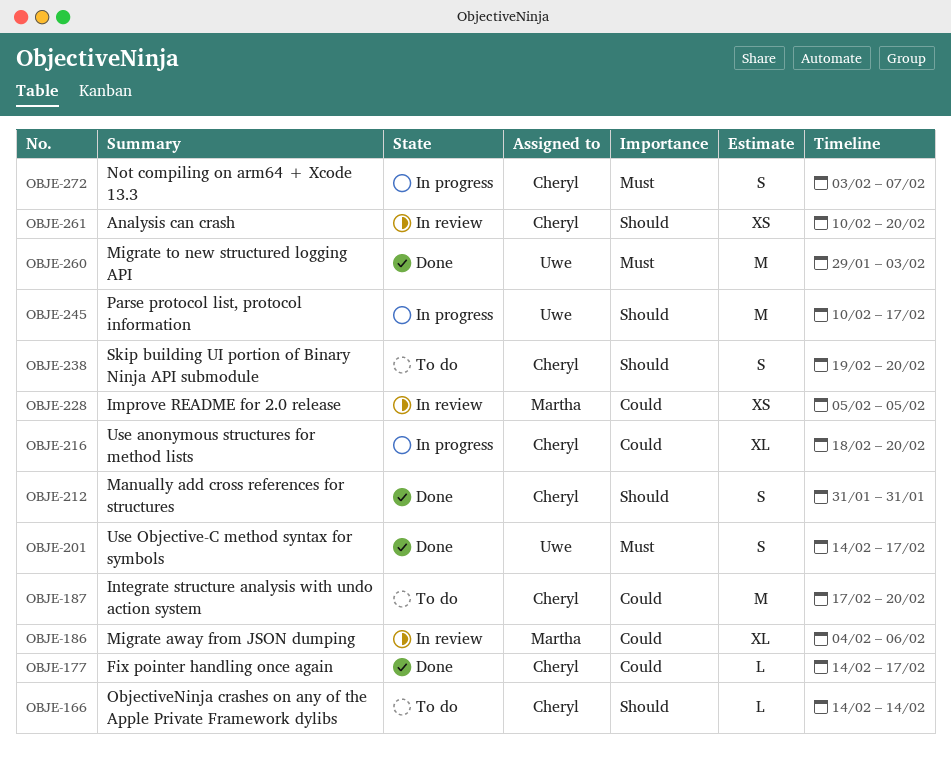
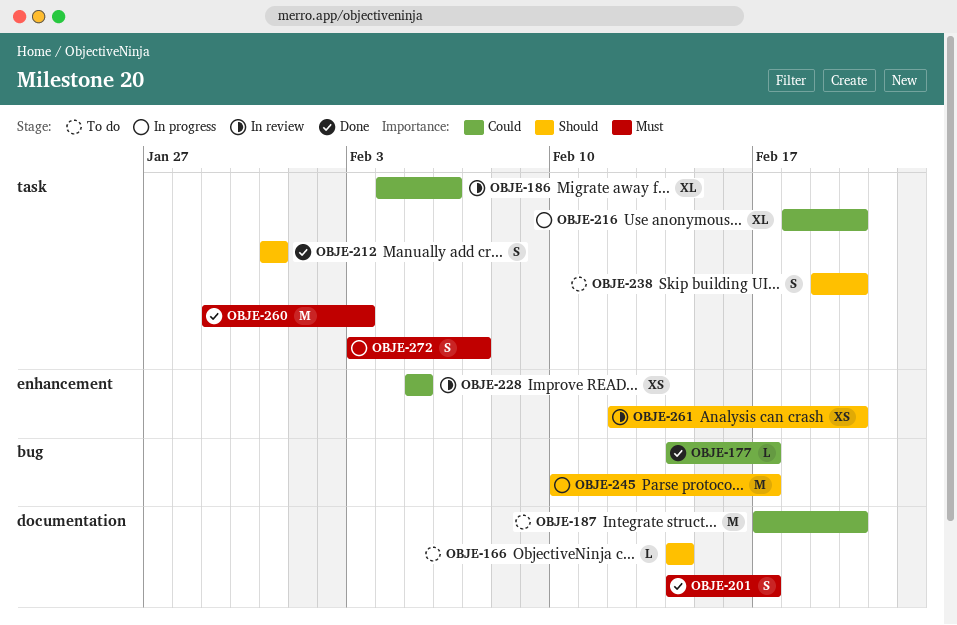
OBJE-261, start: Feb 10 -> Feb 12

